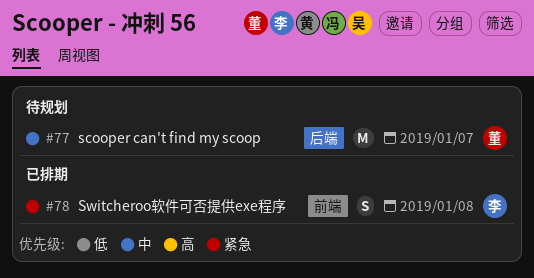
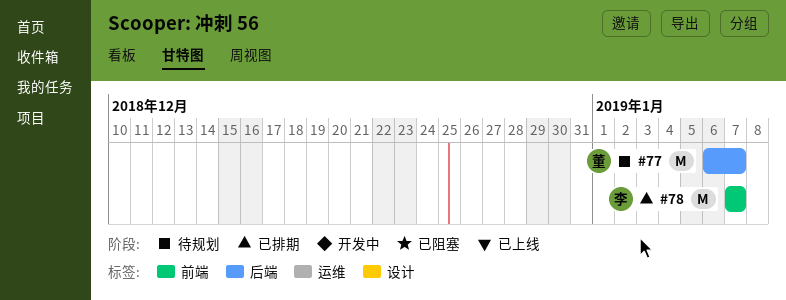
#78, estimate: S -> M
#78, due: Jan 8 -> Jan 7

